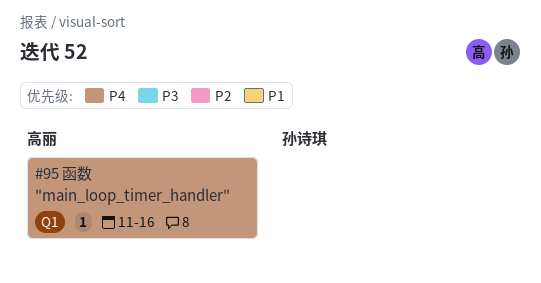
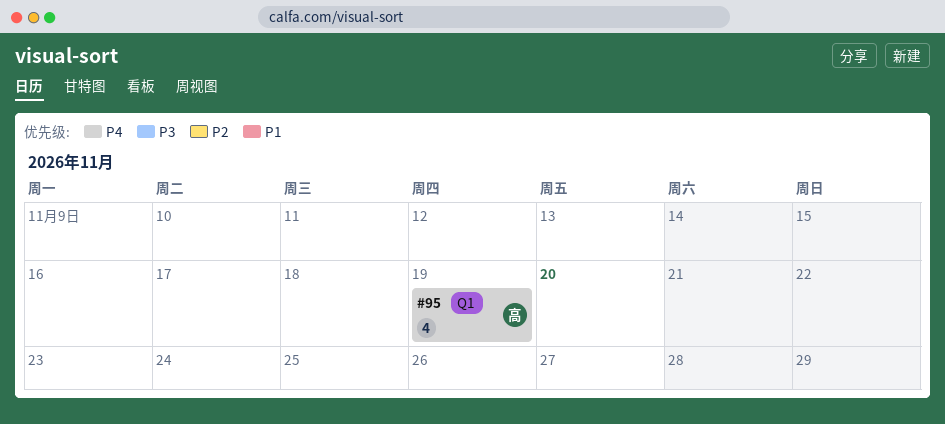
#95, estimate: 1 -> 4
#95, due: Nov 16 -> Nov 19

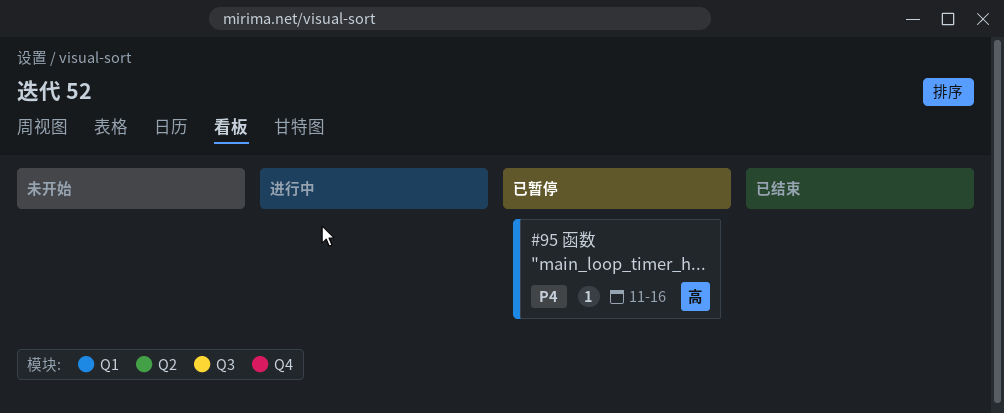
#95, estimate: 4 -> 1
#95, due: Nov 19 -> Nov 16

